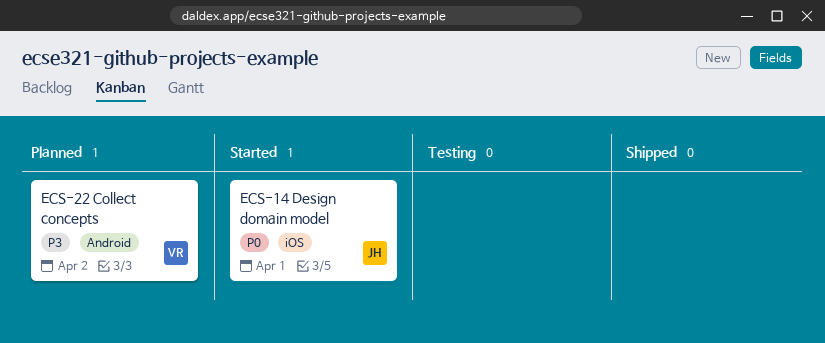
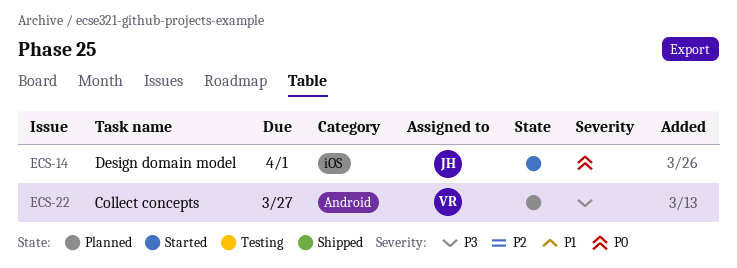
ECS-22, due: Apr 2 -> Mar 27

